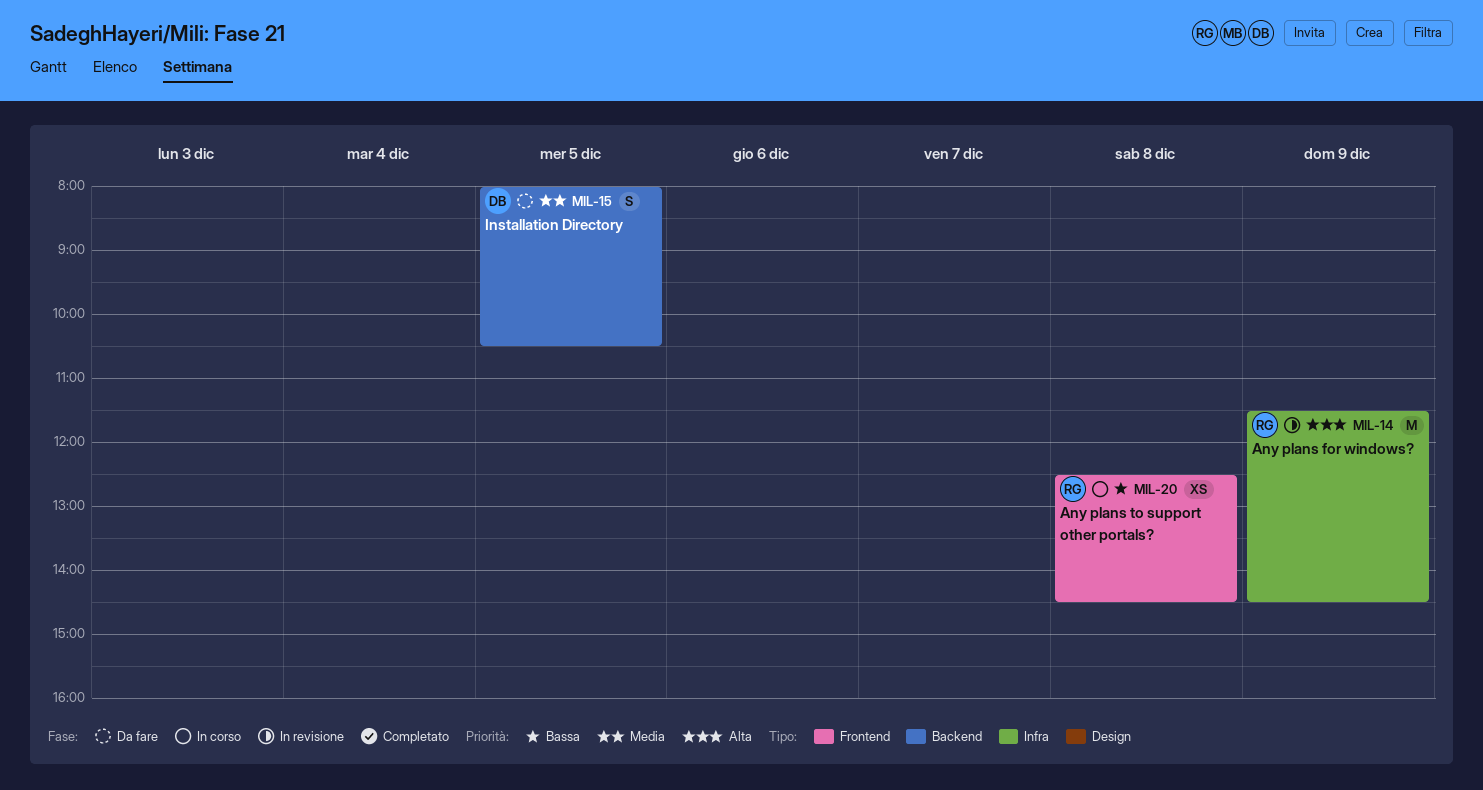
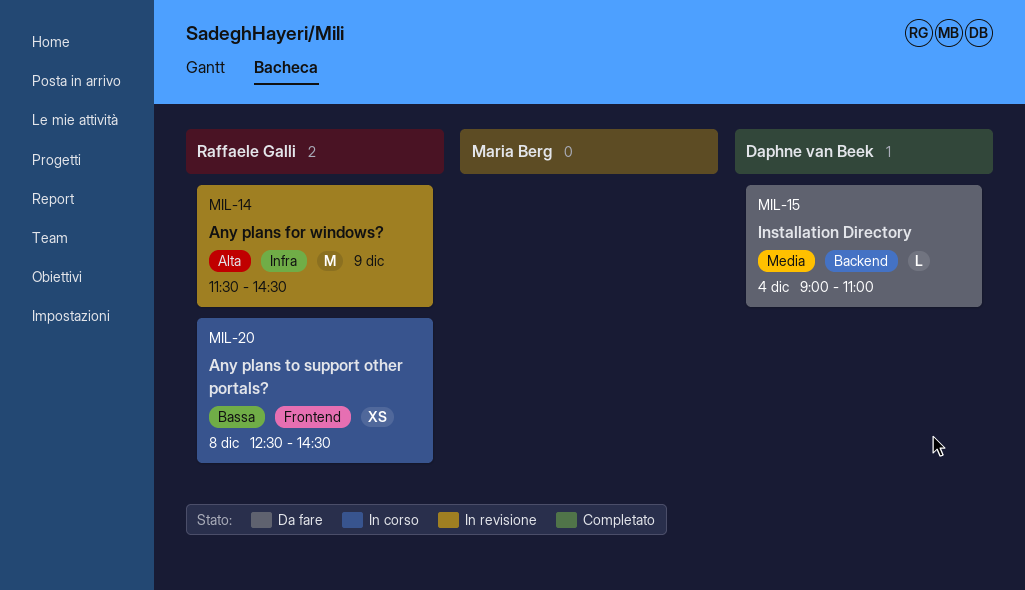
MIL-15, estimate: S -> L
MIL-15, day: Dec 5 -> Dec 4
MIL-15, begins: 08:00 -> 09:00
MIL-15, ends: 10:30 -> 11:00

